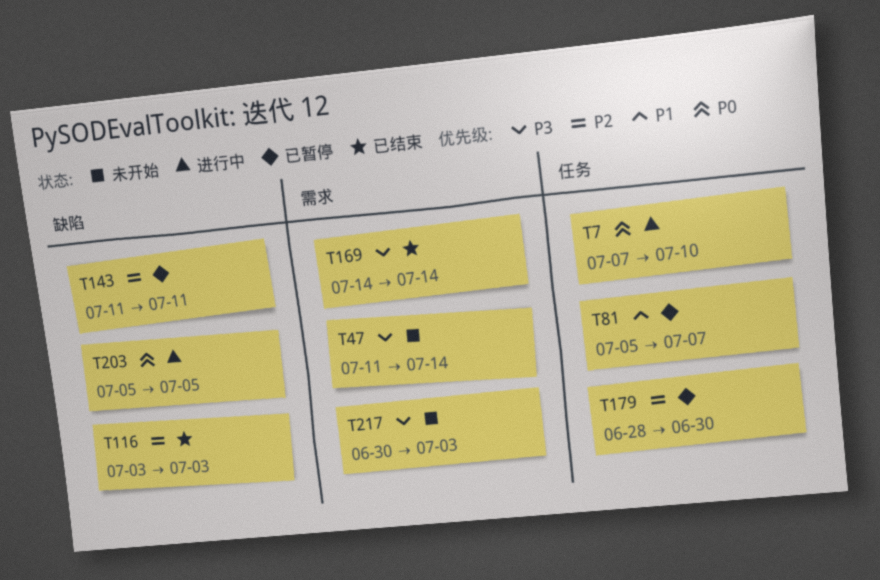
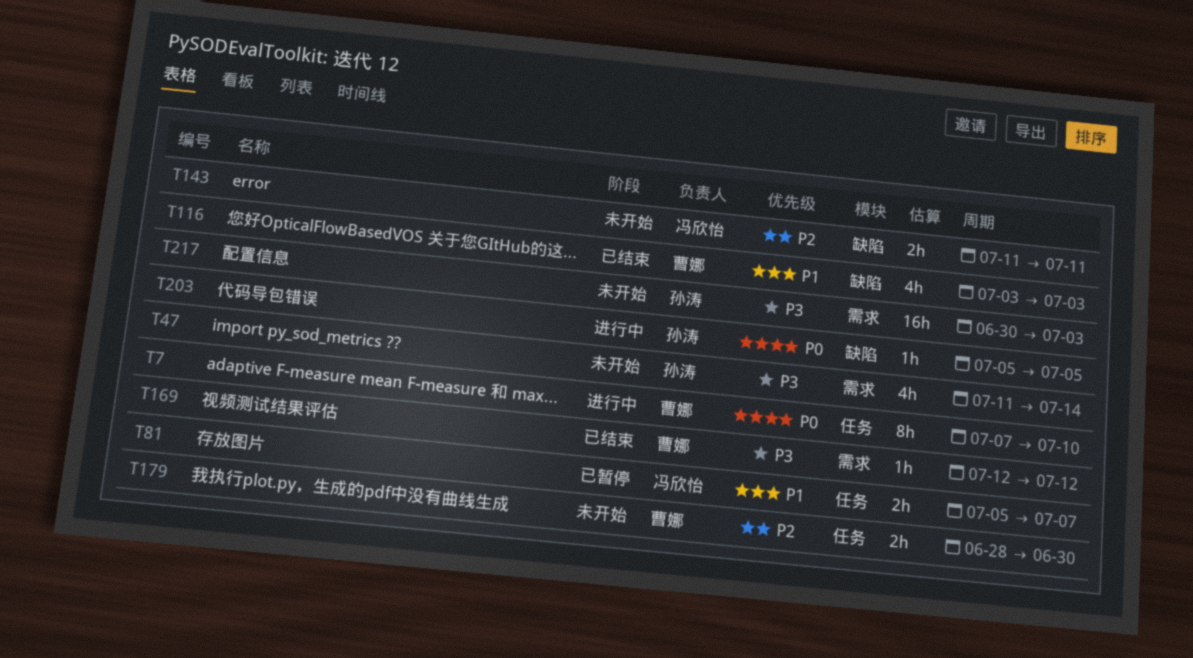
T116, priority: P2 -> P1
T143, status: 已暂停 -> 未开始
T169, start: Jul 14 -> Jul 12
T169, due: Jul 14 -> Jul 12
T179, status: 已暂停 -> 未开始

